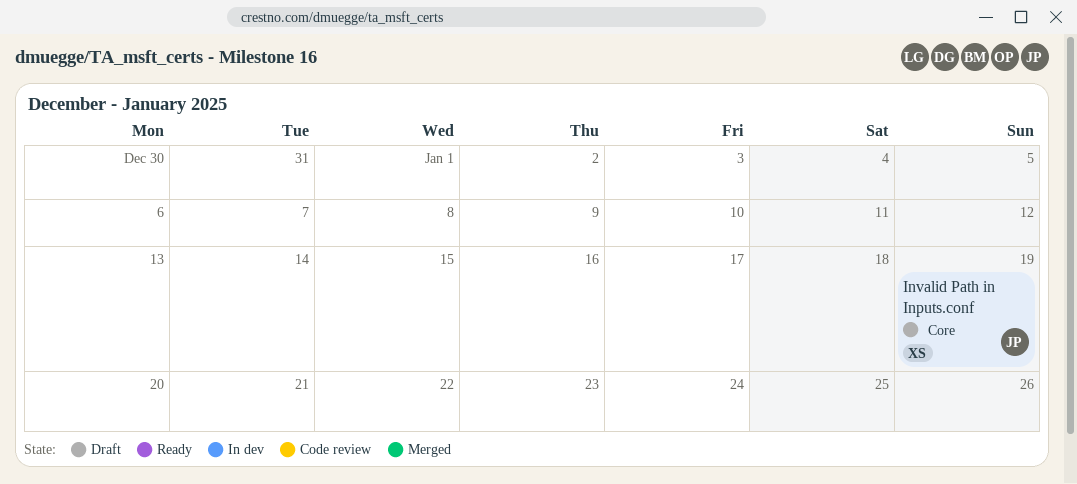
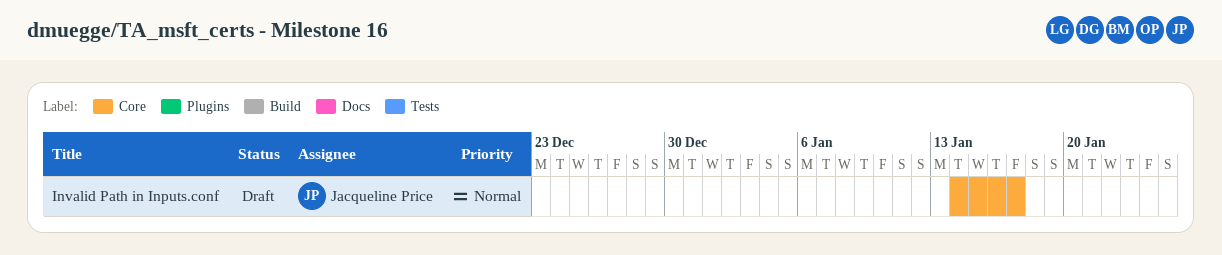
Invalid Path in Inputs.conf, due: Jan 19 -> Jan 17

